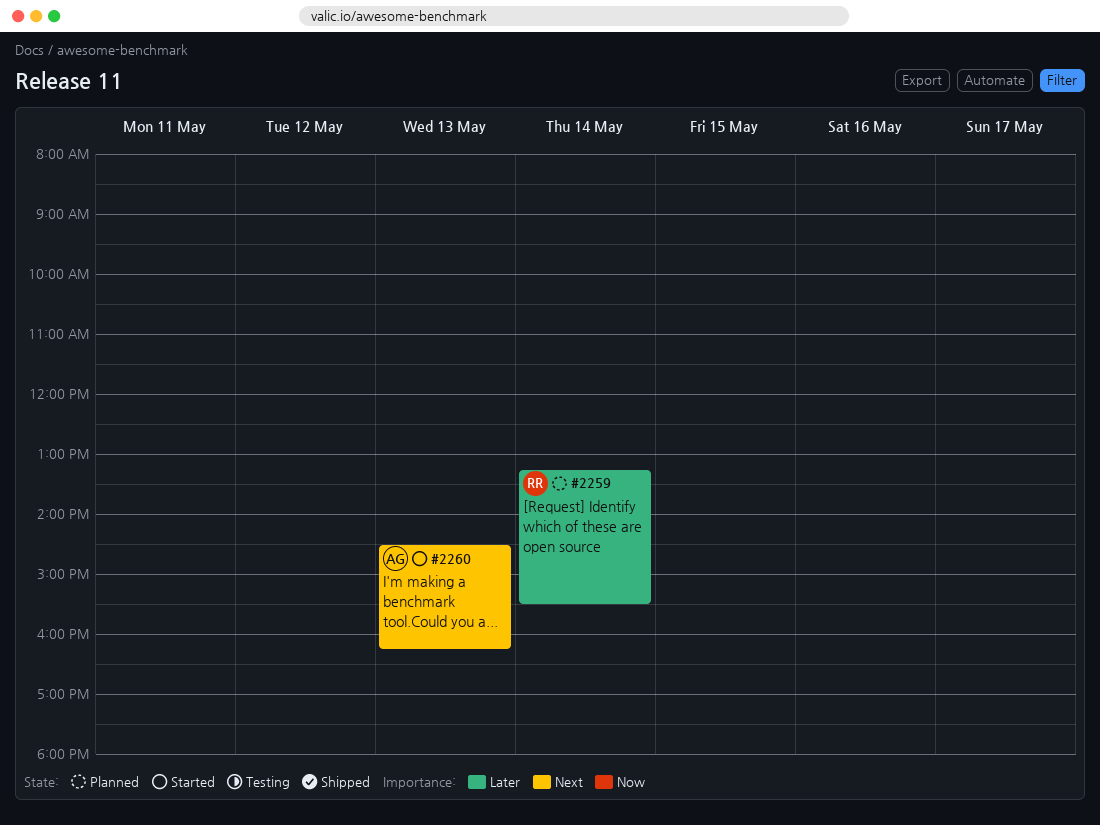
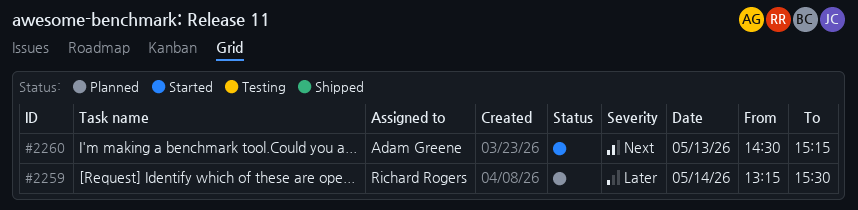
#2260, ends: 16:15 -> 15:15

